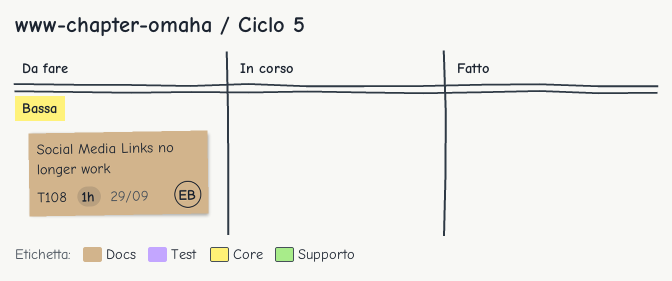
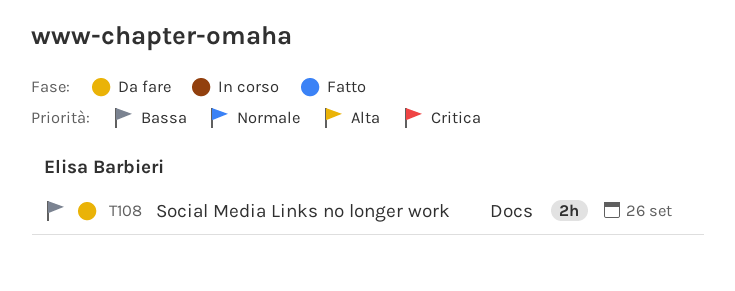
T108, estimate: 1h -> 2h
T108, due: Sep 29 -> Sep 26

